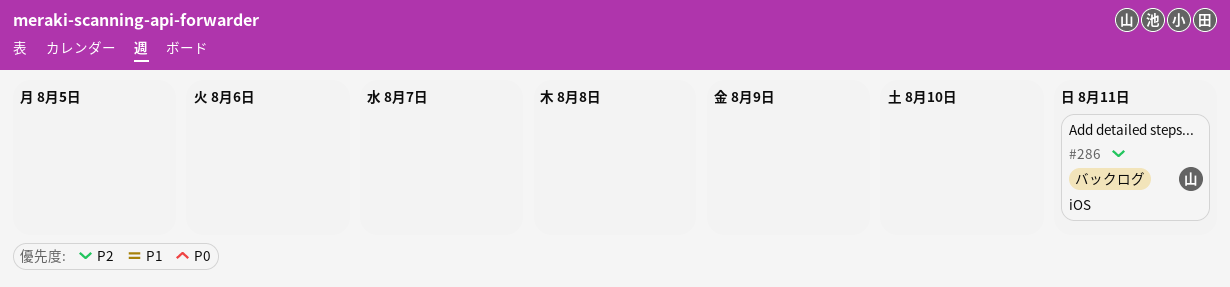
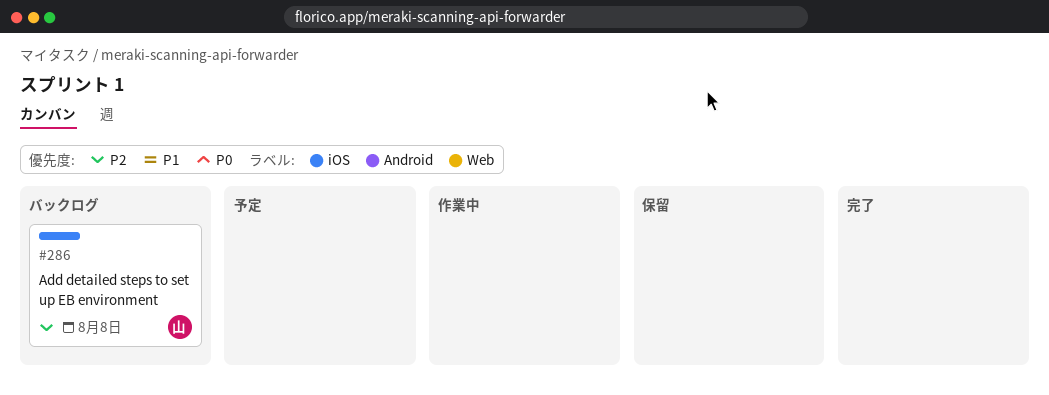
#286, due: Aug 11 -> Aug 8

